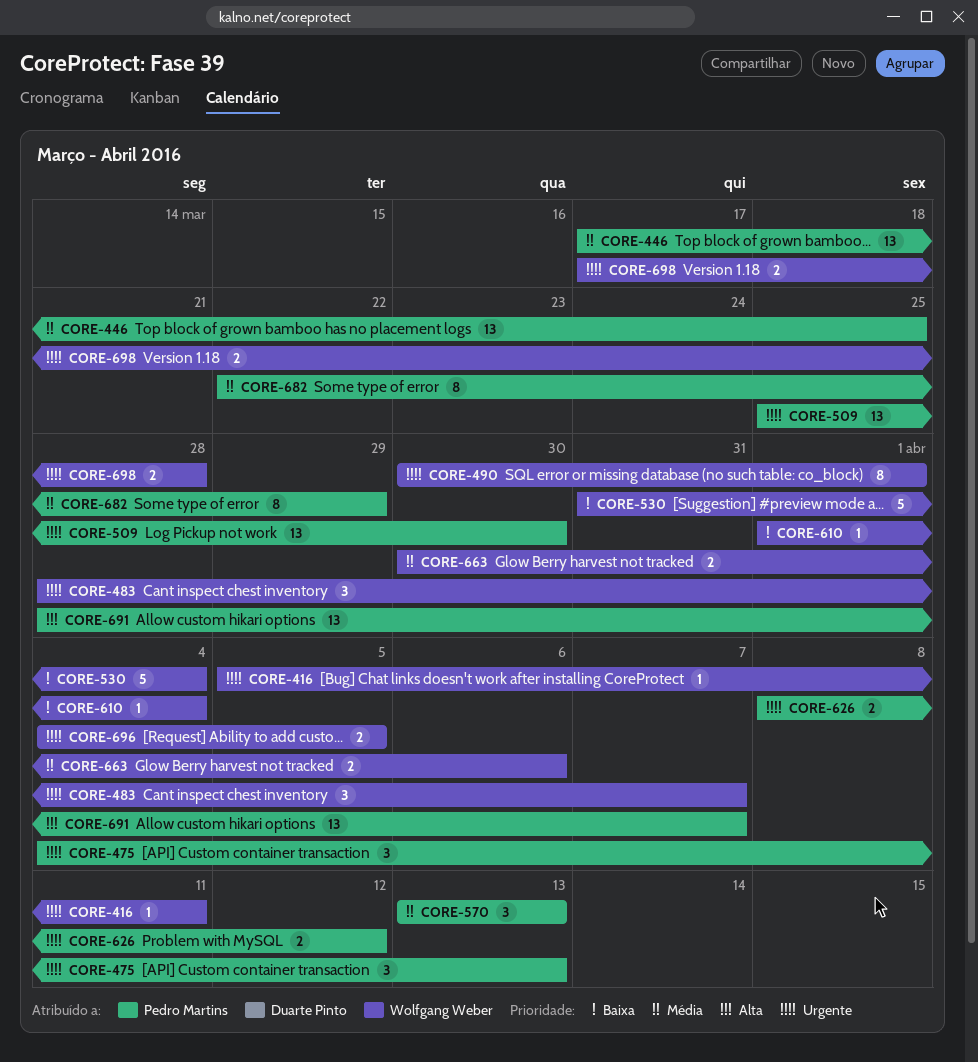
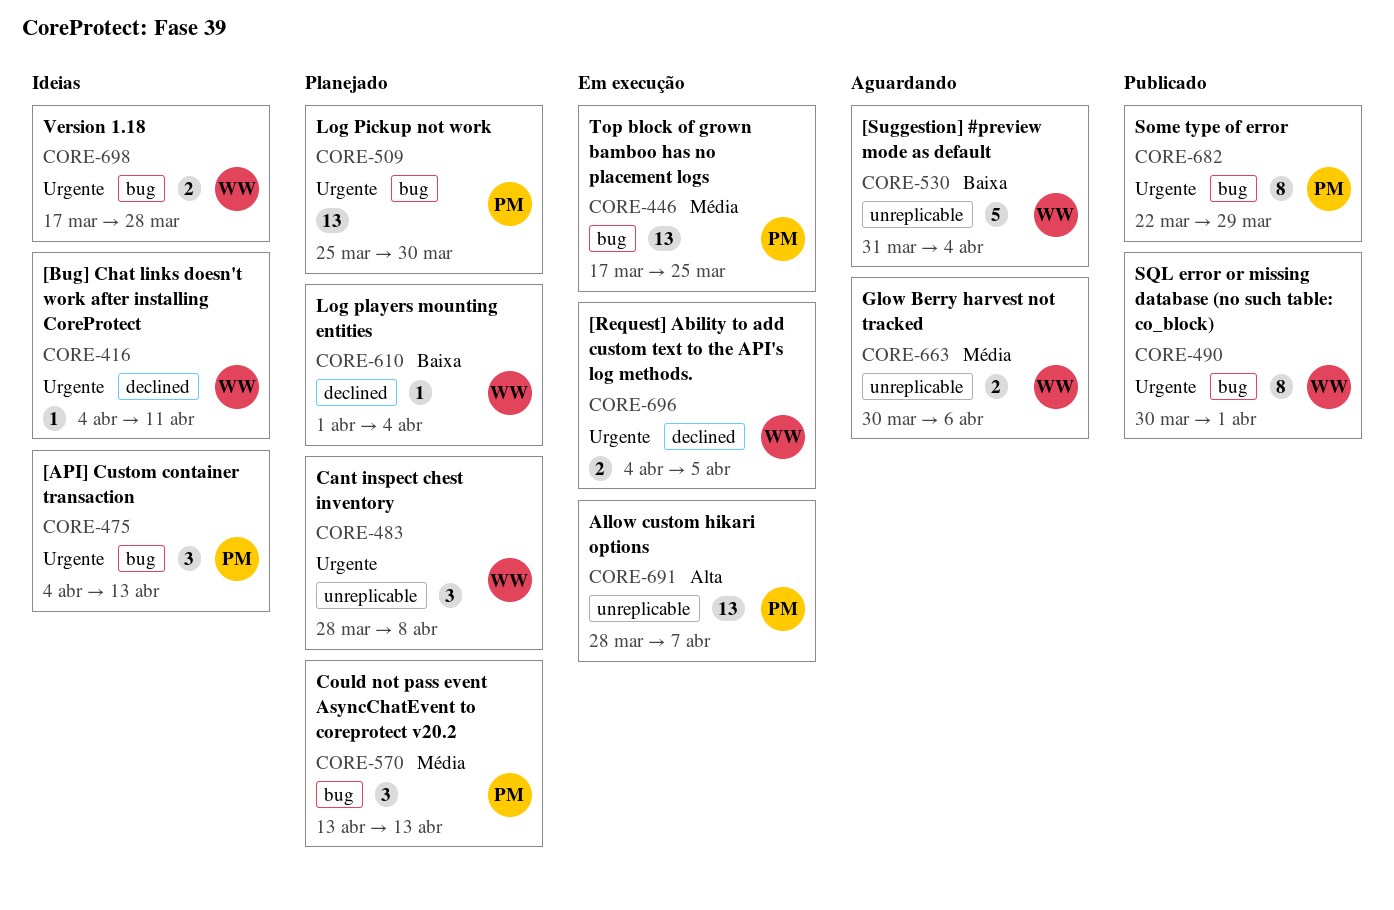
CORE-416, start: Apr 5 -> Apr 4
CORE-483, due: Apr 7 -> Apr 8
CORE-626: present -> none
CORE-682, priority: Média -> Urgente

